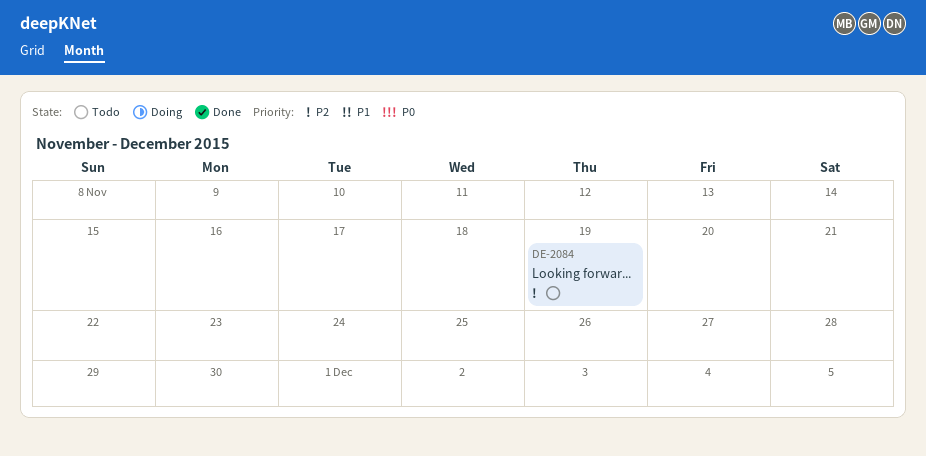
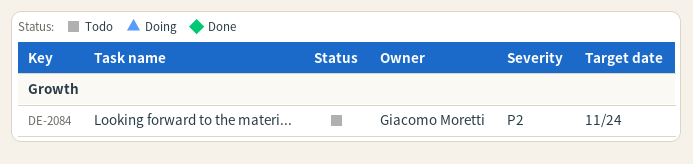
DE-2084, due: Nov 19 -> Nov 24

